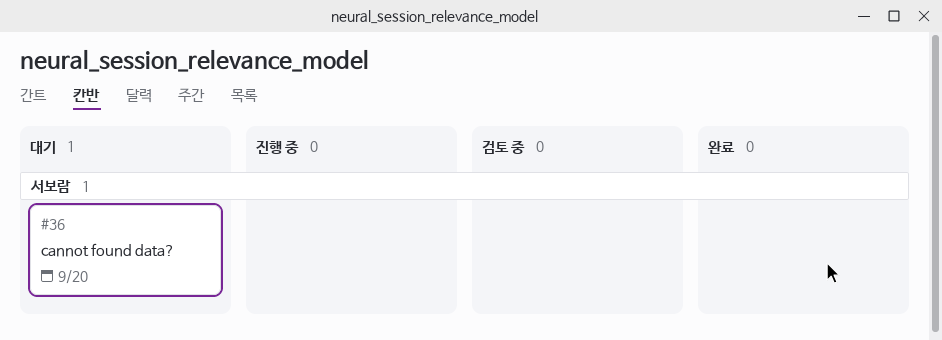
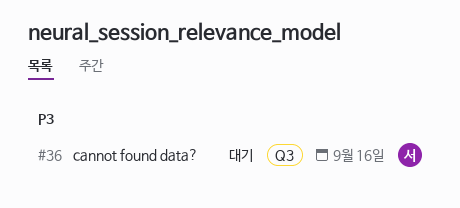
#36, due: Sep 20 -> Sep 16

